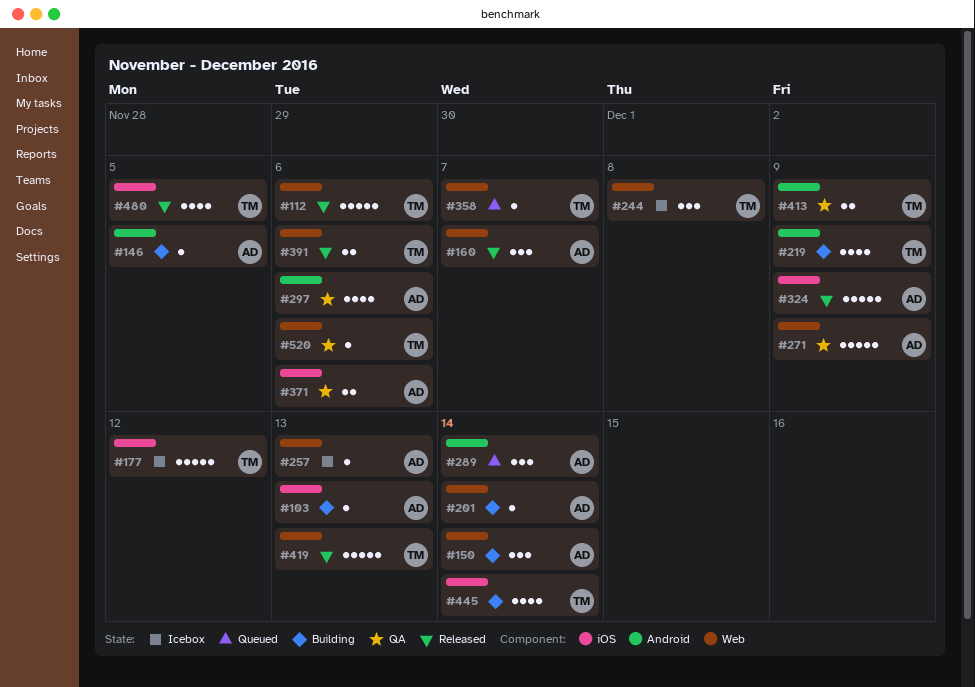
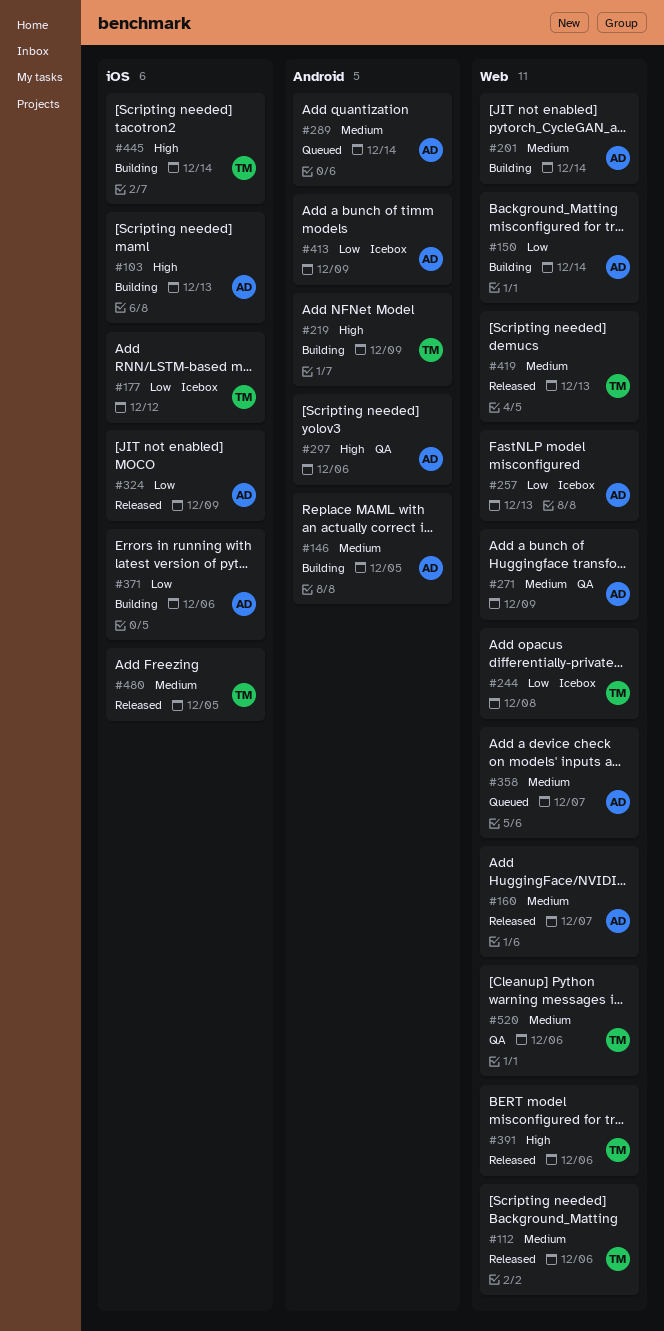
#358, owner: TM -> AD
#371, status: QA -> Building
#413, status: QA -> Icebox
#413, owner: TM -> AD

